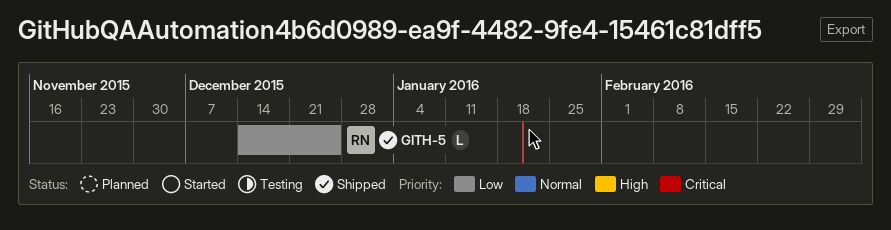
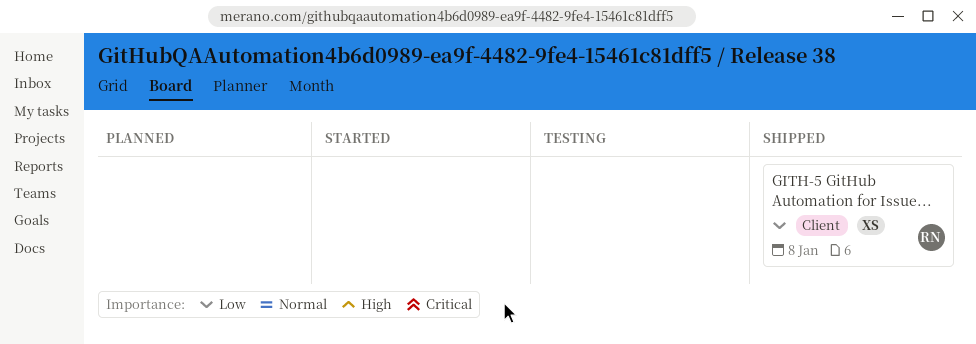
GITH-5, estimate: L -> XS
GITH-5, due: Dec 25 -> Jan 8

